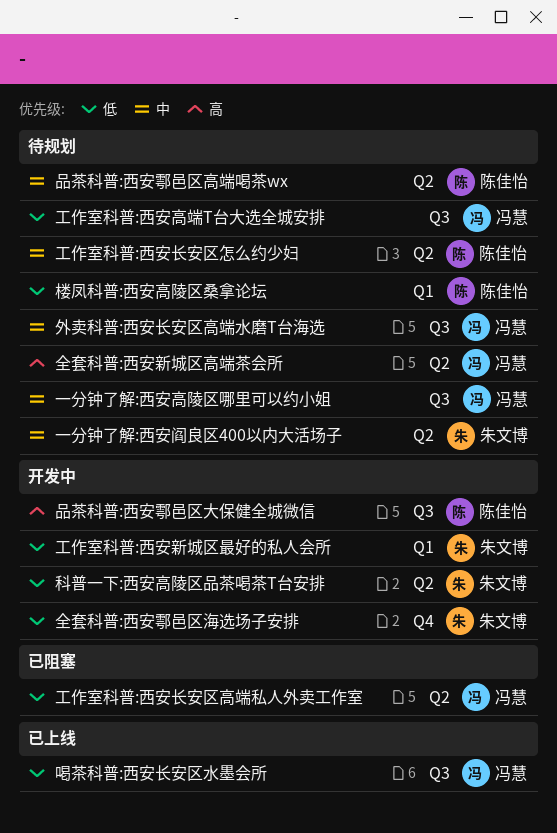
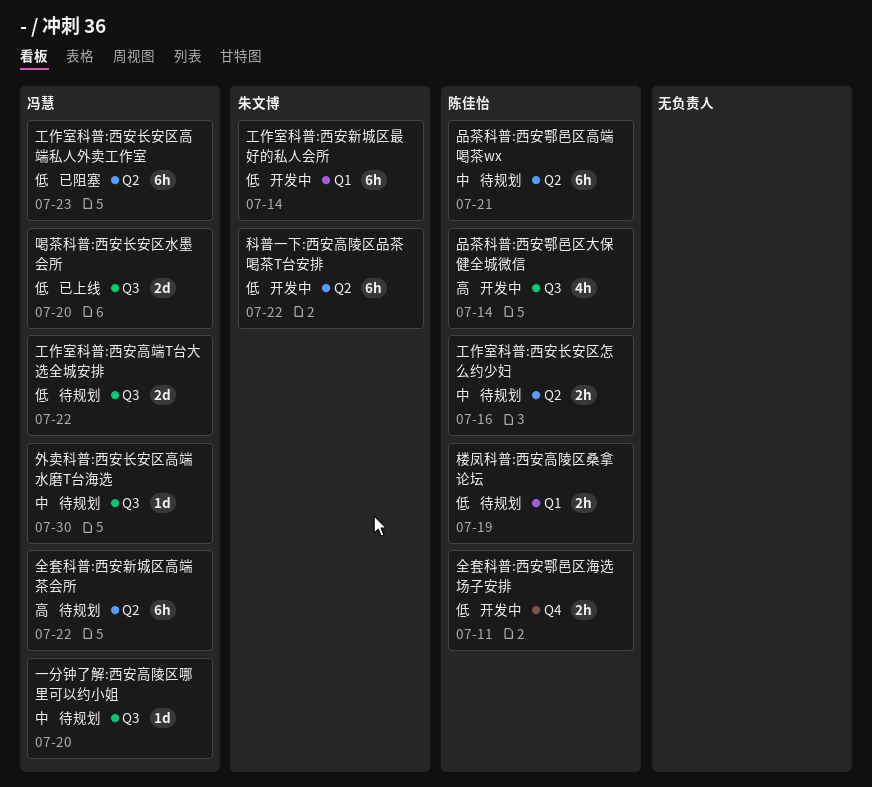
一分钟了解:西安阎良区400以内大活场子: present -> none
全套科普:西安鄠邑区海选场子安排, owner: 朱文博 -> 陈佳怡

